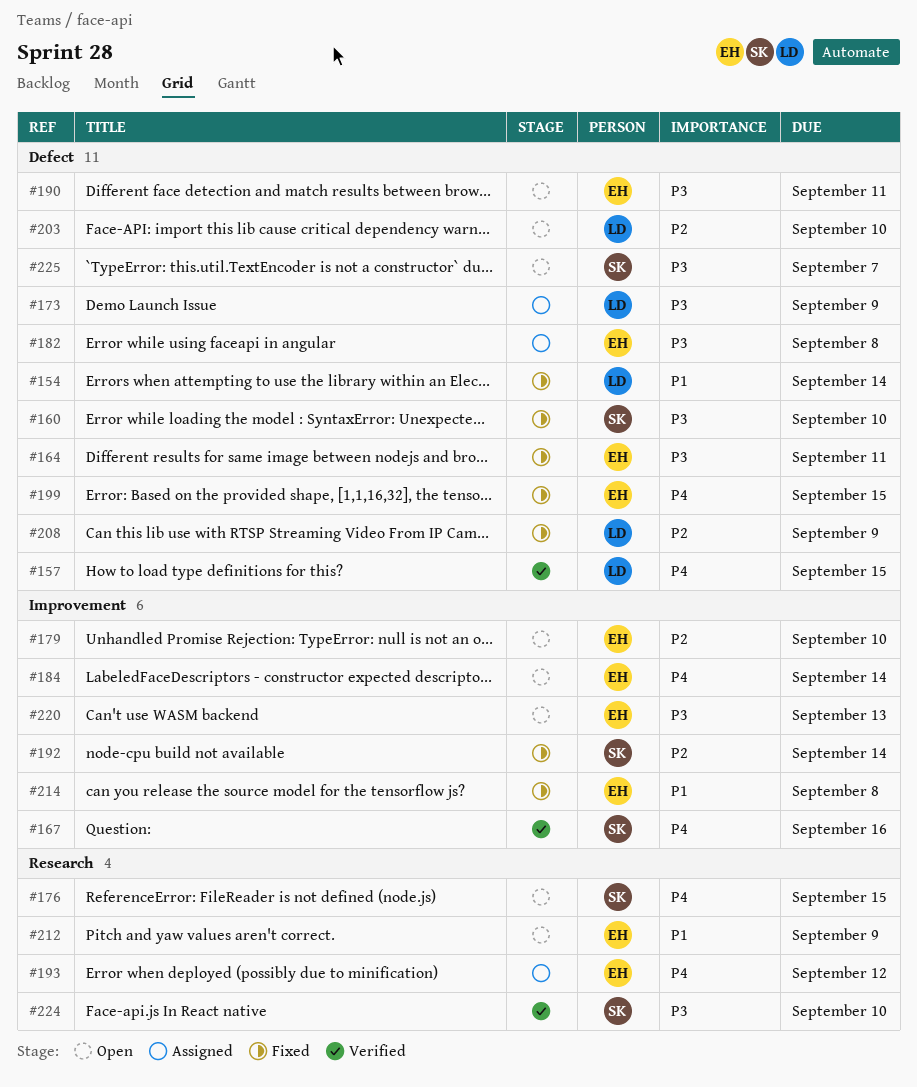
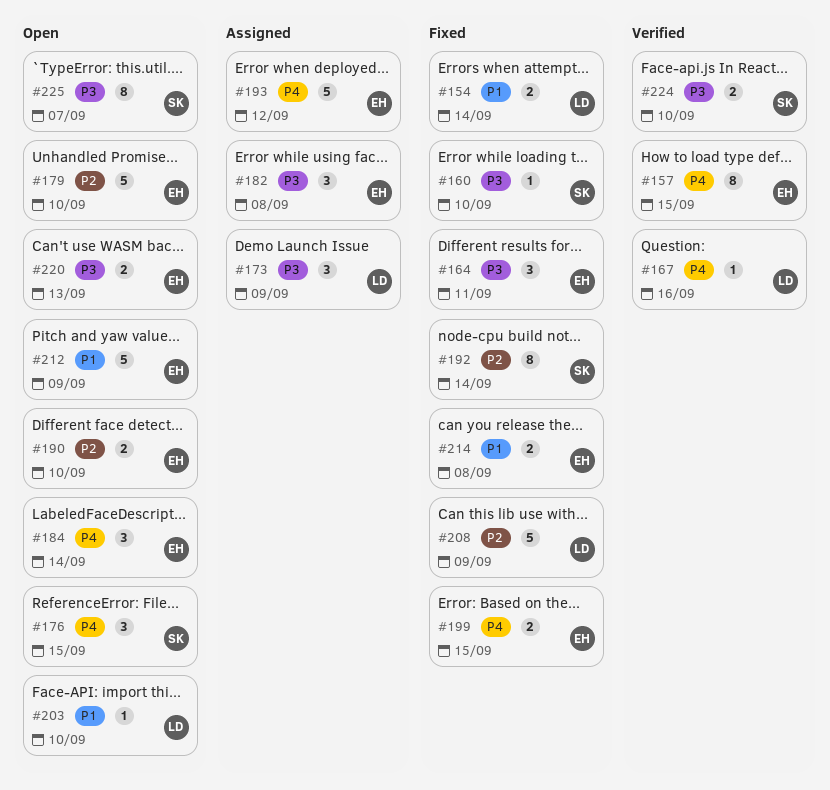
#157, owner: LD -> EH
#167, owner: SK -> LD
#190, priority: P3 -> P2
#190, due: Sep 11 -> Sep 10
#203, priority: P2 -> P1

